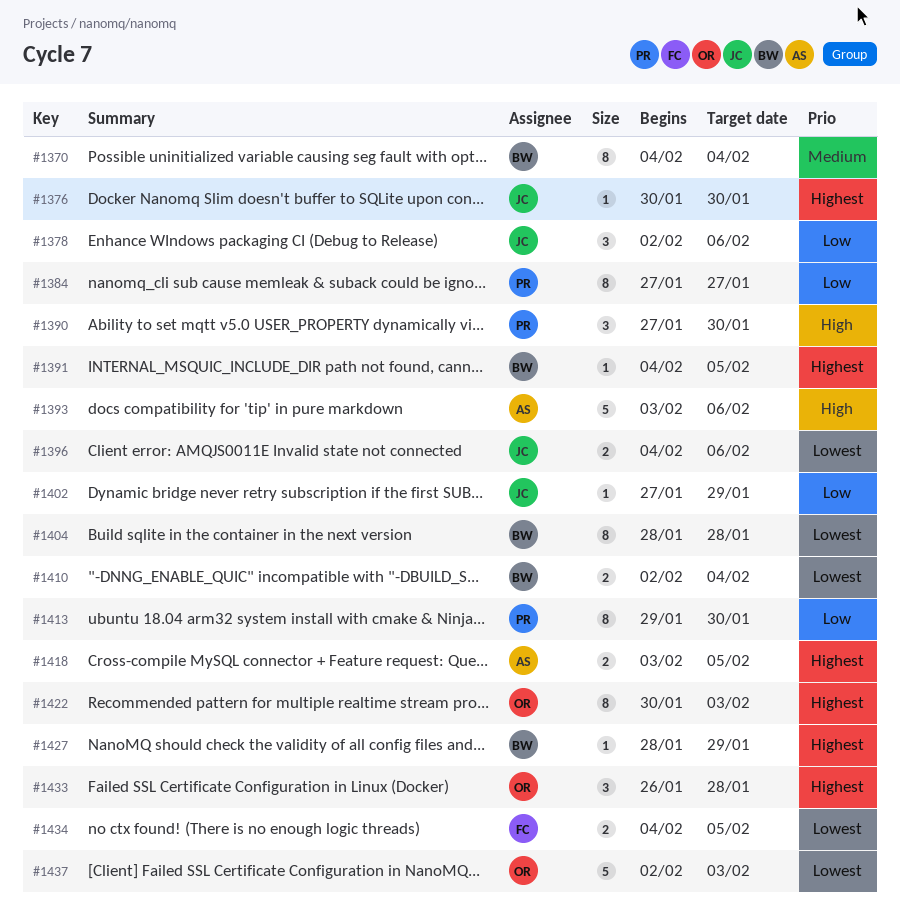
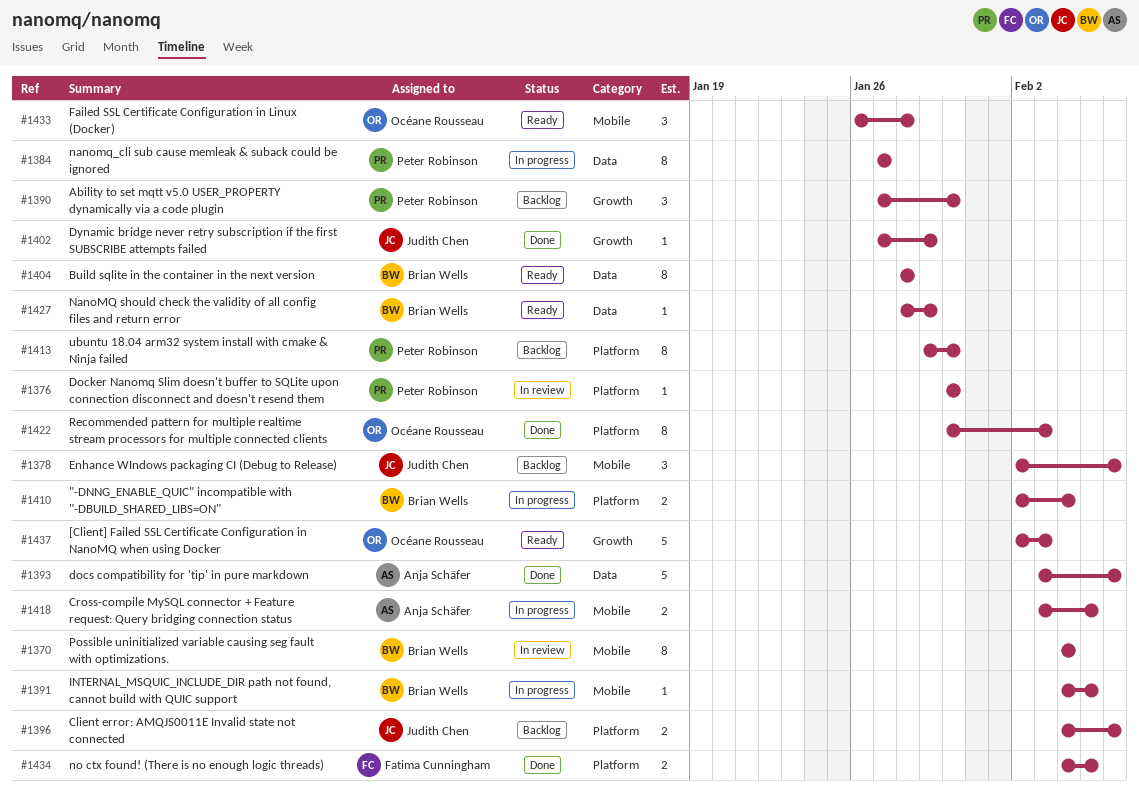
#1376, owner: Judith Chen -> Peter Robinson

